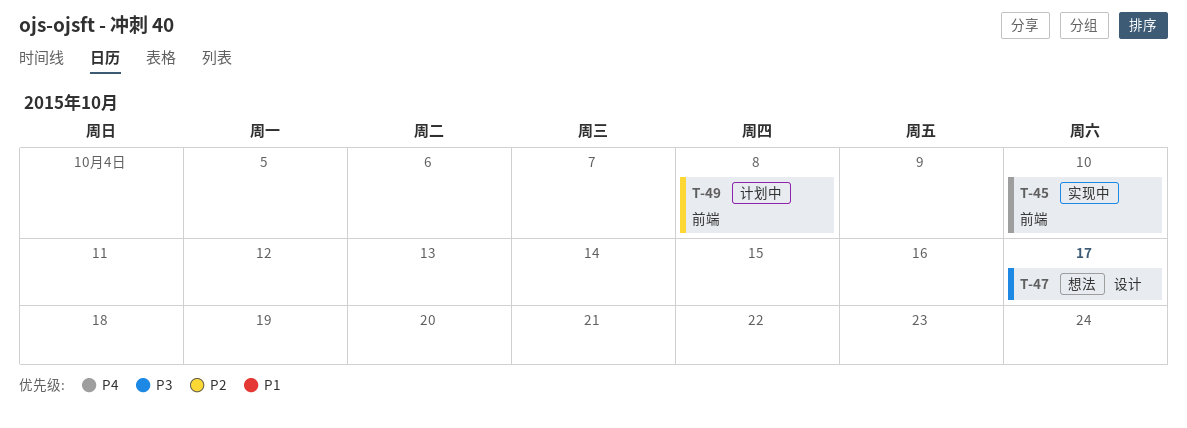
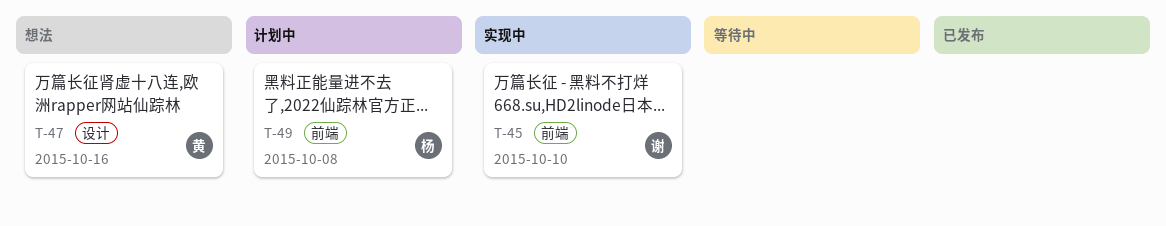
T-47, due: Oct 17 -> Oct 16

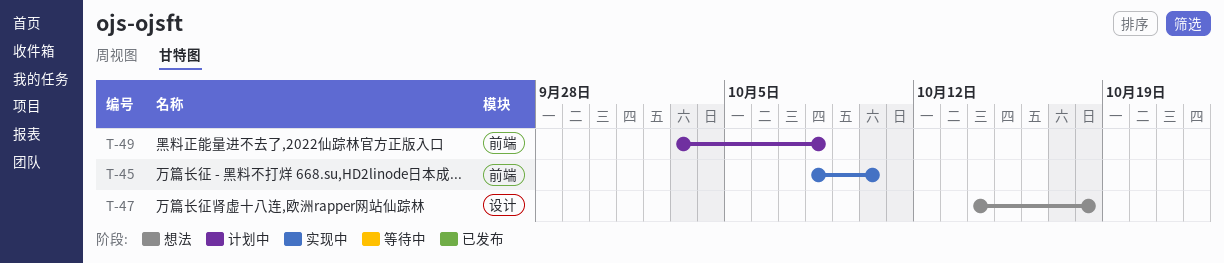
T-47, due: Oct 16 -> Oct 18

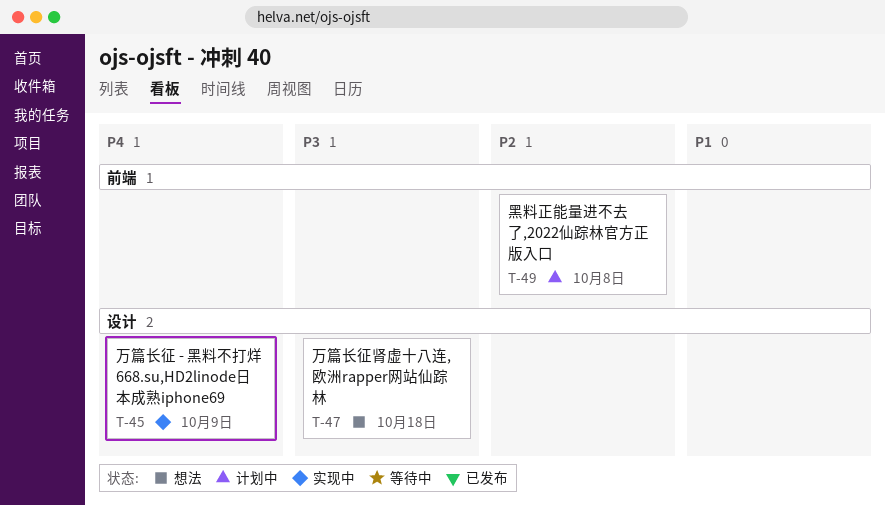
T-45, label: 前端 -> 设计
T-45, due: Oct 10 -> Oct 9

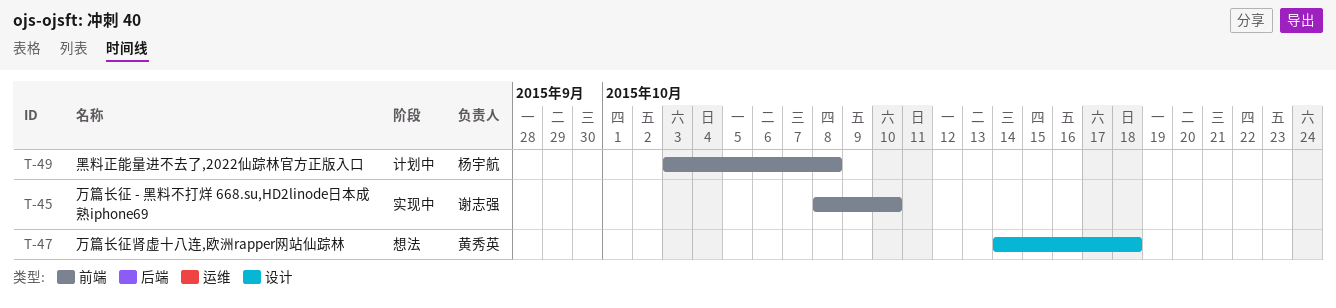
T-45, label: 设计 -> 前端
T-45, due: Oct 9 -> Oct 10

